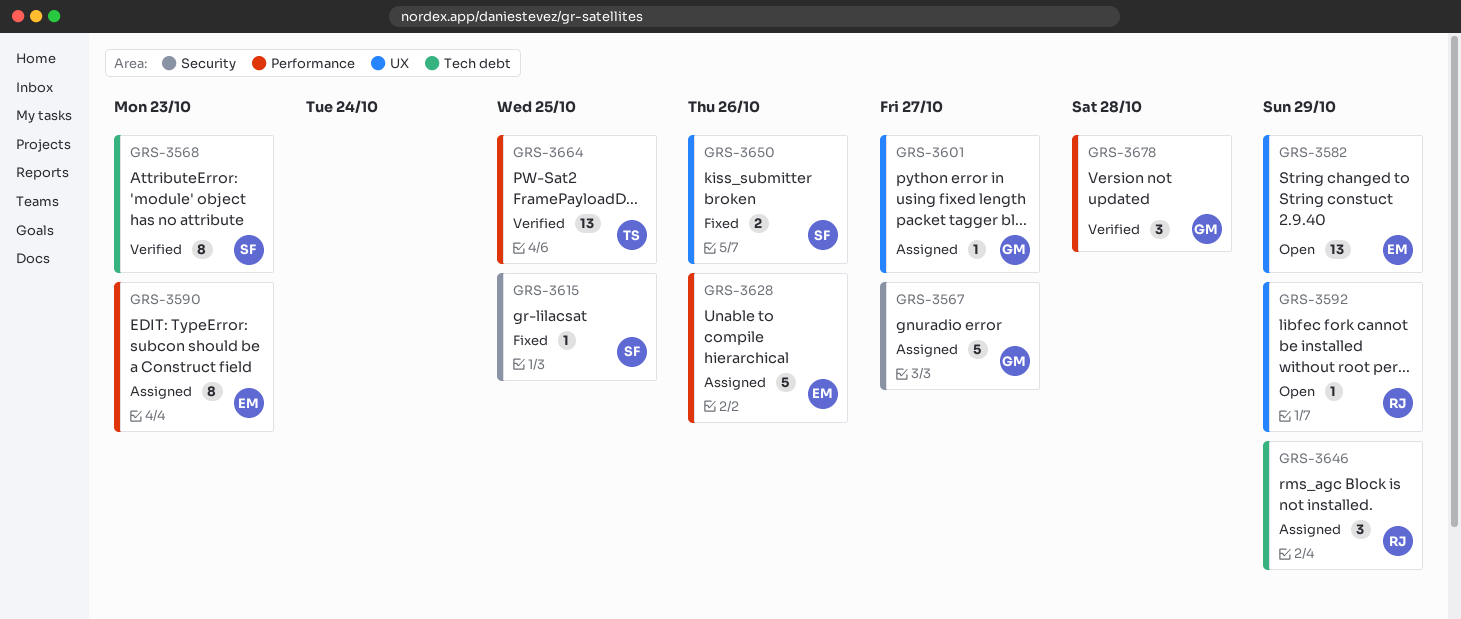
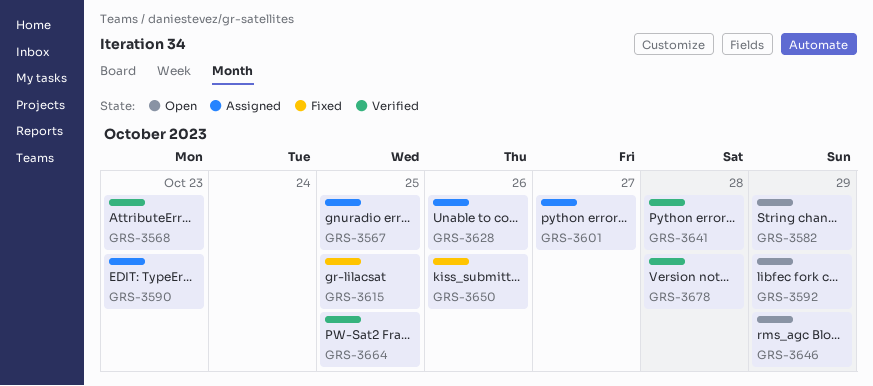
GRS-3567, due: Oct 27 -> Oct 25
GRS-3641: none -> present
GRS-3646, status: Assigned -> Open

